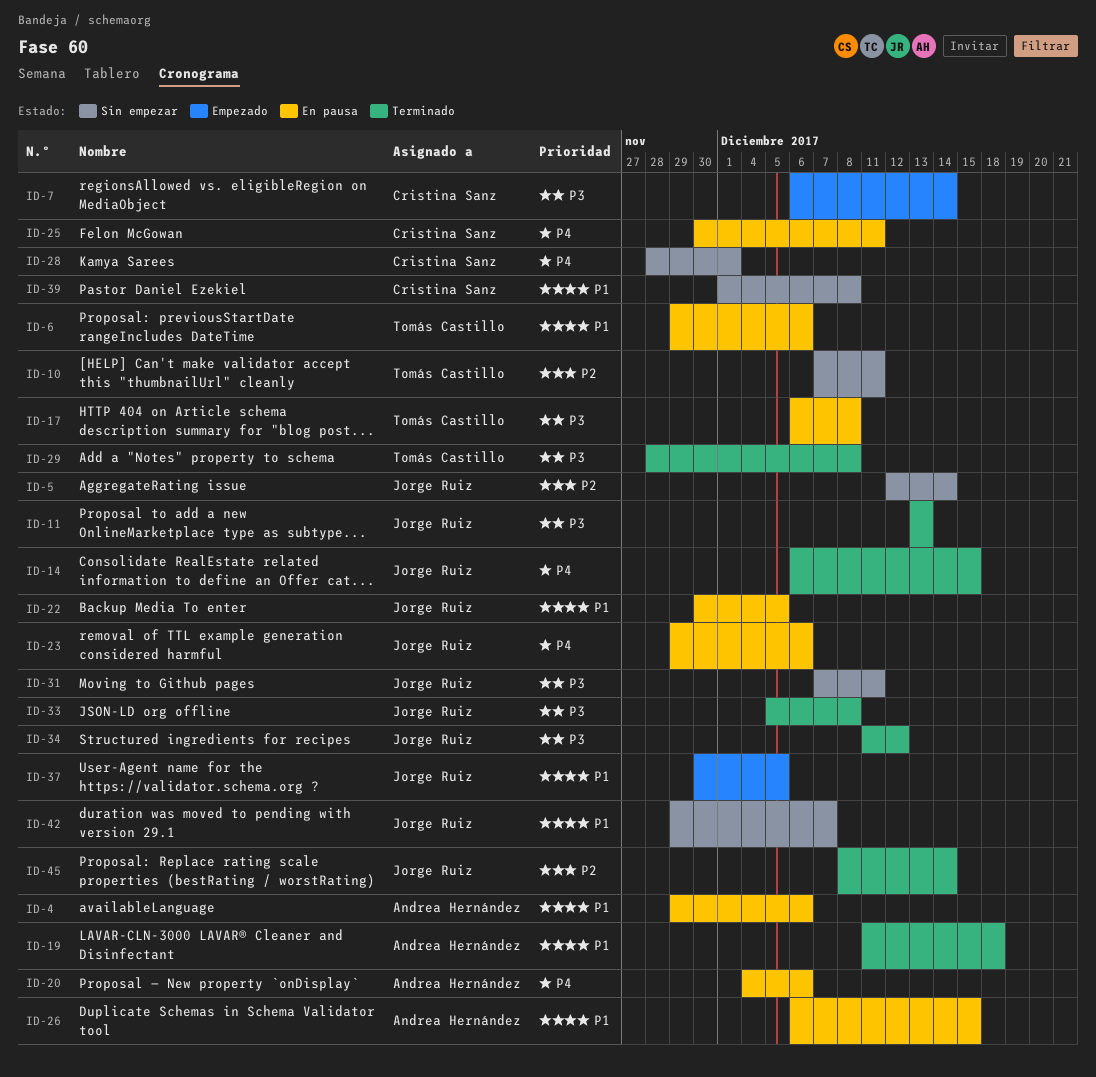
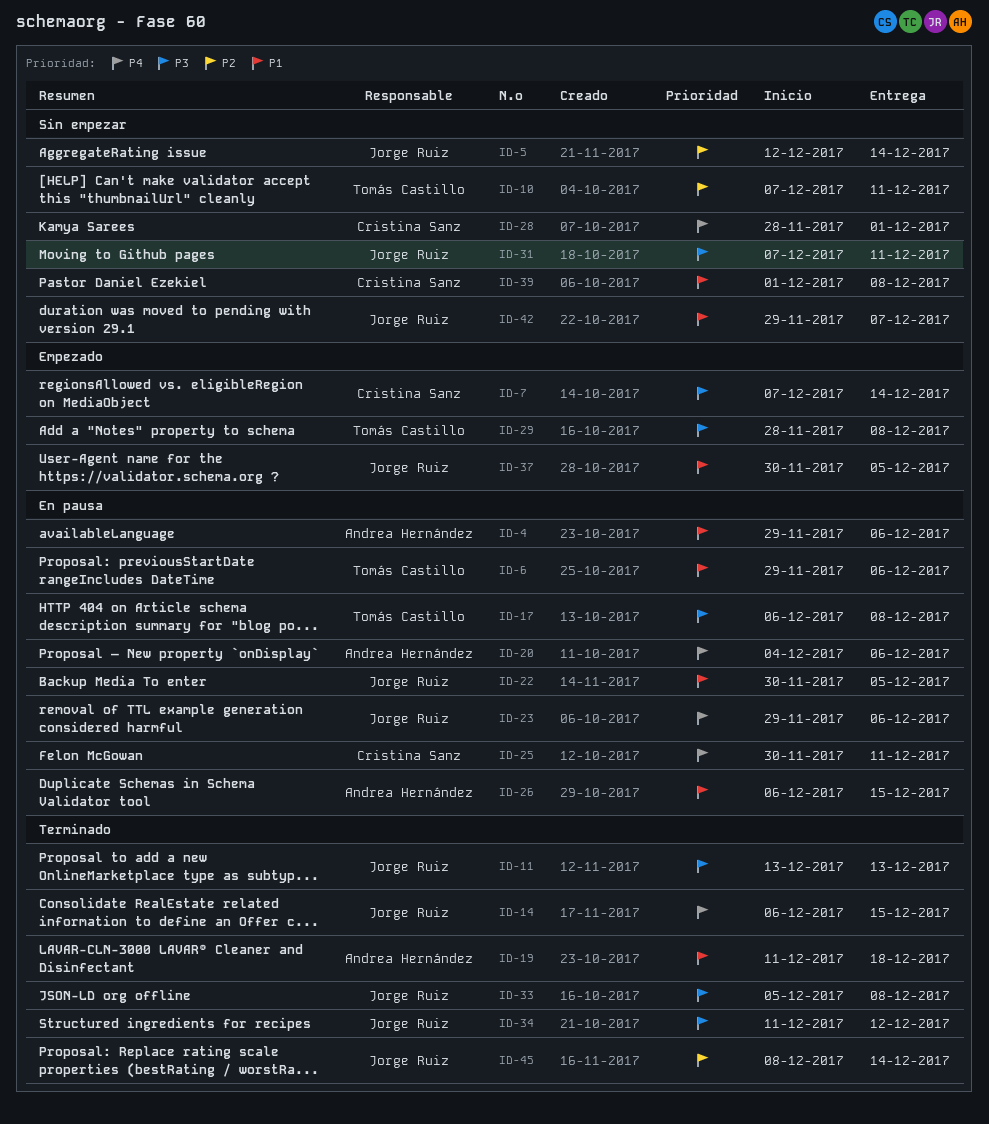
ID-7, start: Dec 6 -> Dec 7
ID-29, status: Terminado -> Empezado

